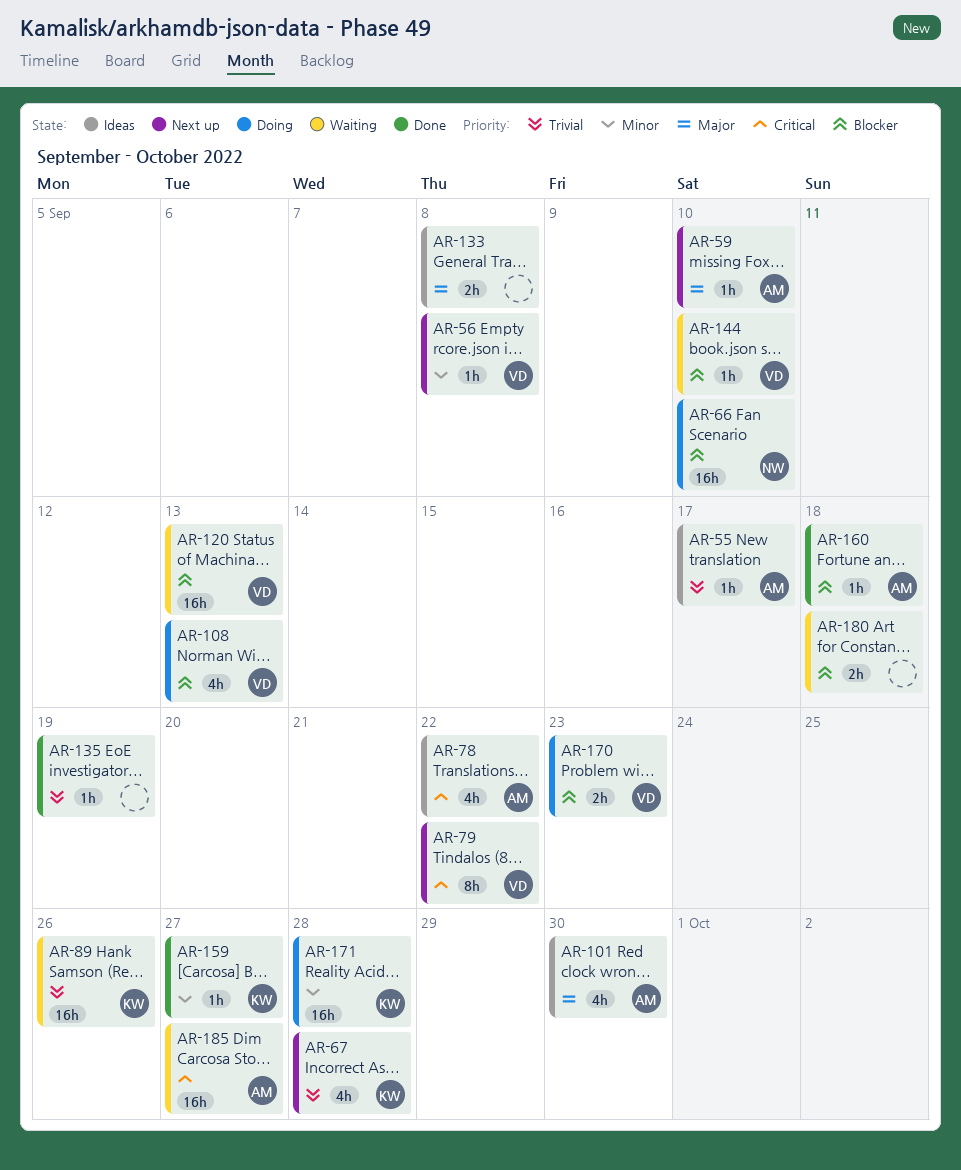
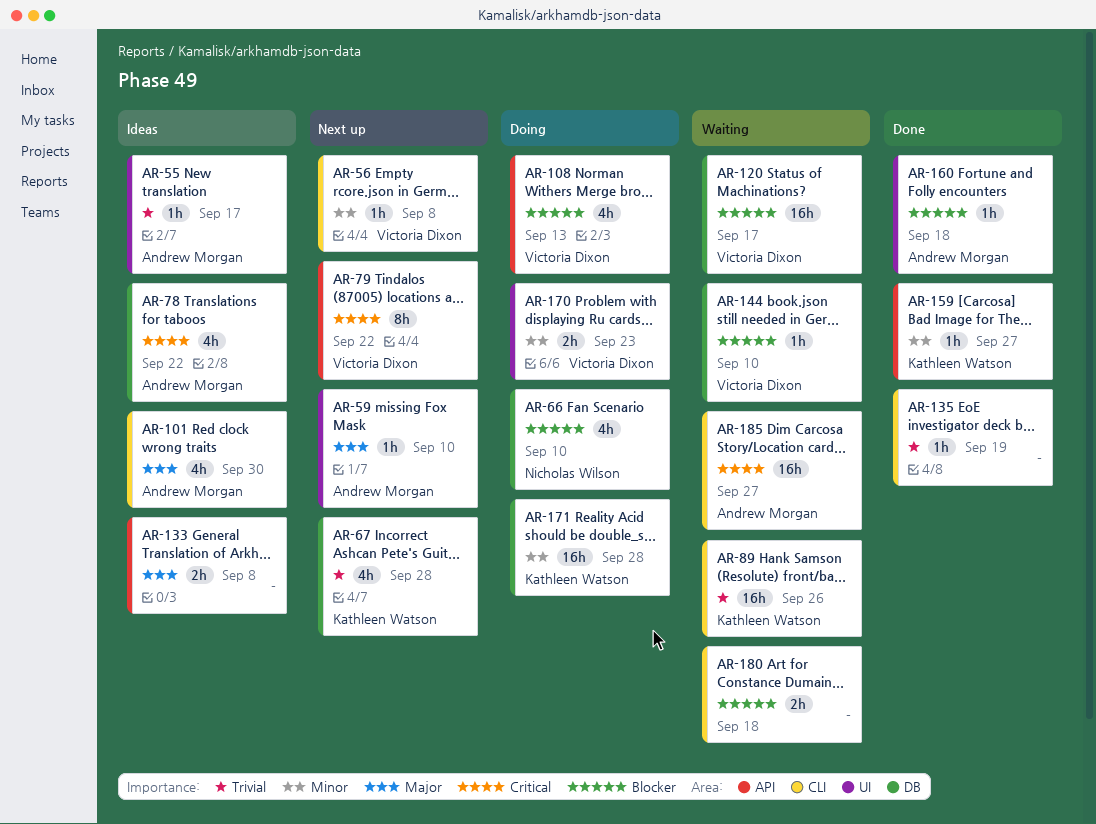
AR-66, estimate: 16h -> 4h
AR-120, due: Sep 13 -> Sep 17
AR-170, priority: Blocker -> Minor

